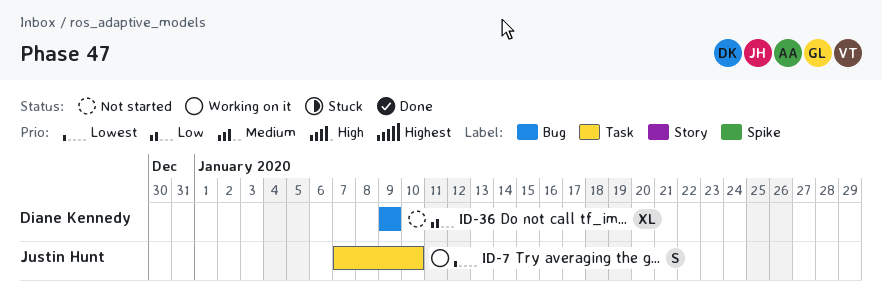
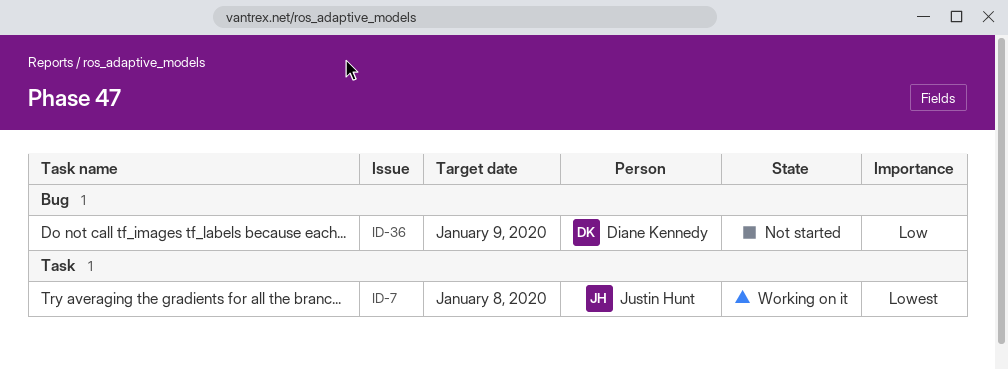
ID-7, due: Jan 10 -> Jan 8

